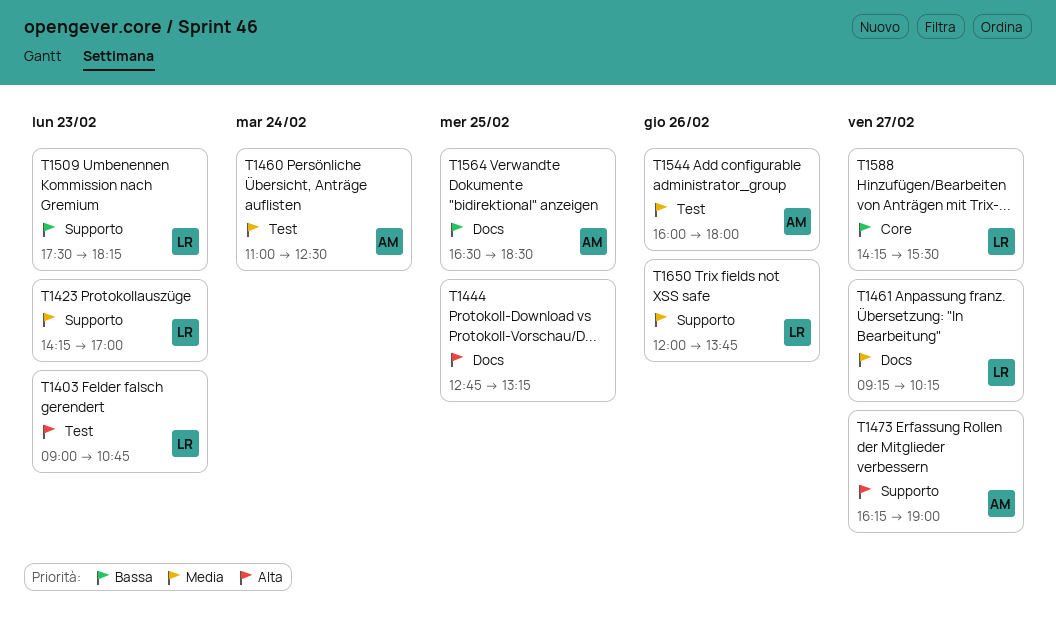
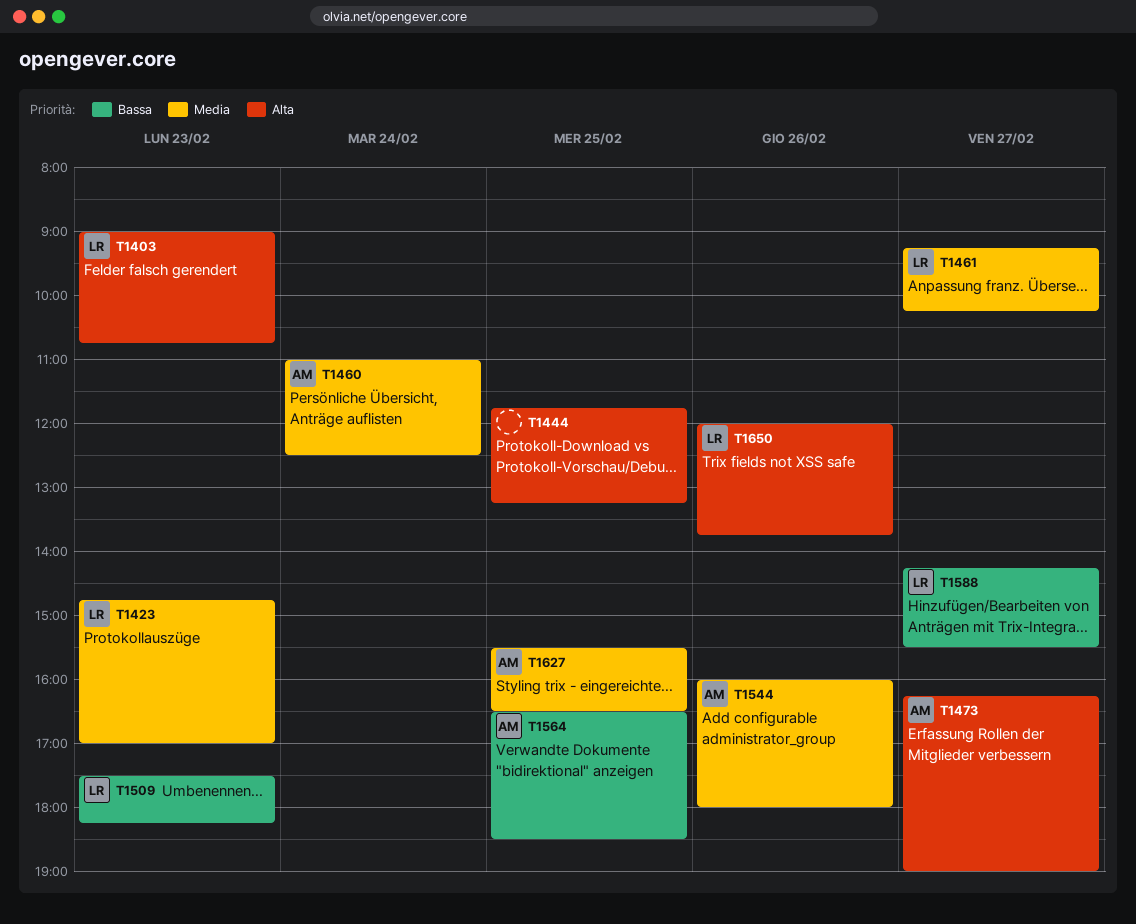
T1423, begins: 14:15 -> 14:45
T1444, begins: 12:45 -> 11:45
T1627: none -> present
T1650, priority: Media -> Alta

